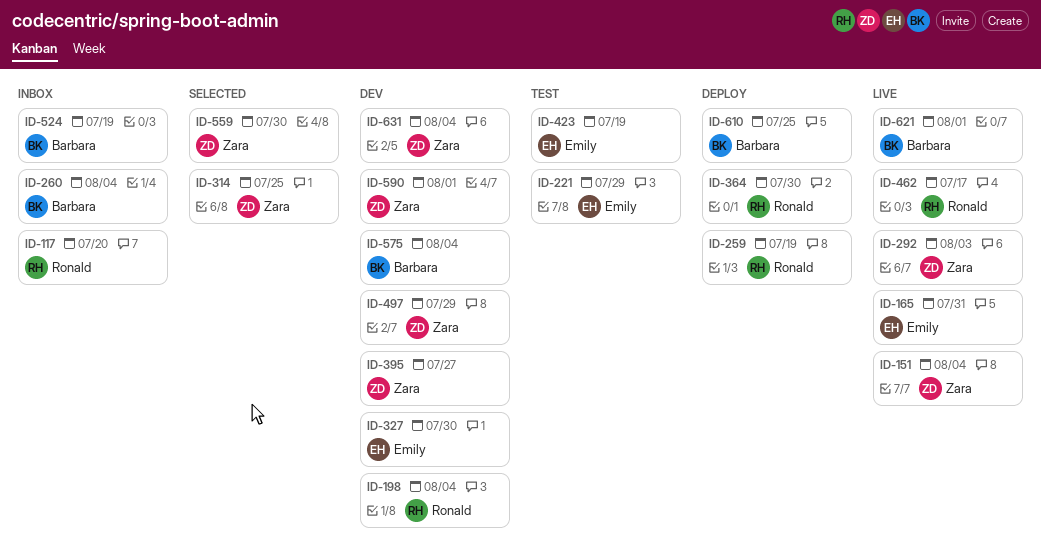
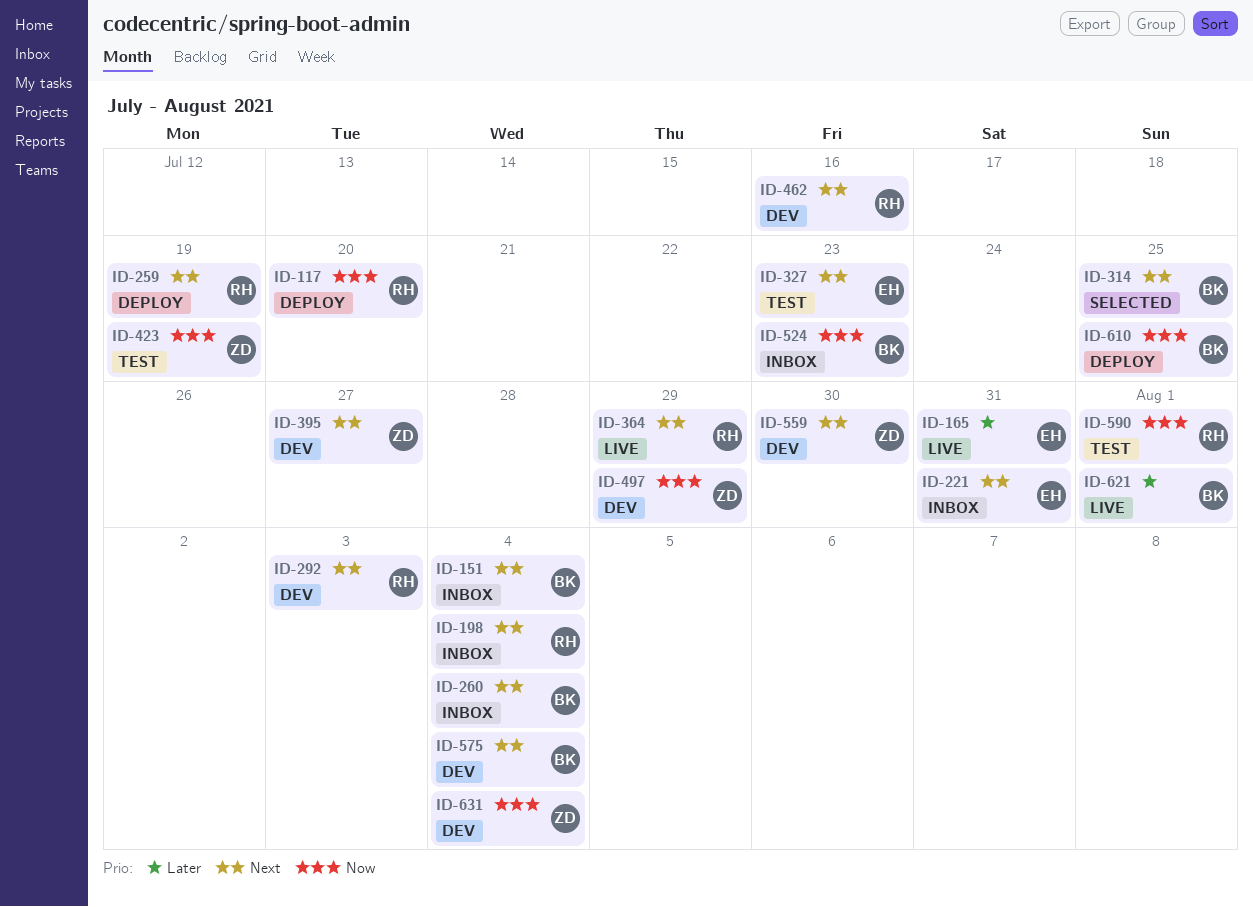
ID-117, status: Inbox -> Deploy
ID-151, status: Live -> Inbox
ID-151, owner: Zara -> Barbara
ID-198, status: Dev -> Inbox
ID-221, status: Test -> Inbox
ID-221, due: Jul 29 -> Jul 31
ID-292, status: Live -> Dev
ID-292, owner: Zara -> Ronald
ID-314, owner: Zara -> Barbara
ID-327, status: Dev -> Test
ID-327, due: Jul 30 -> Jul 23
ID-364, status: Deploy -> Live
ID-364, due: Jul 30 -> Jul 29
ID-423, owner: Emily -> Zara
ID-462, status: Live -> Dev
ID-462, due: Jul 17 -> Jul 16
ID-524, due: Jul 19 -> Jul 23
ID-559, status: Selected -> Dev
ID-590, status: Dev -> Test
ID-590, owner: Zara -> Ronald

